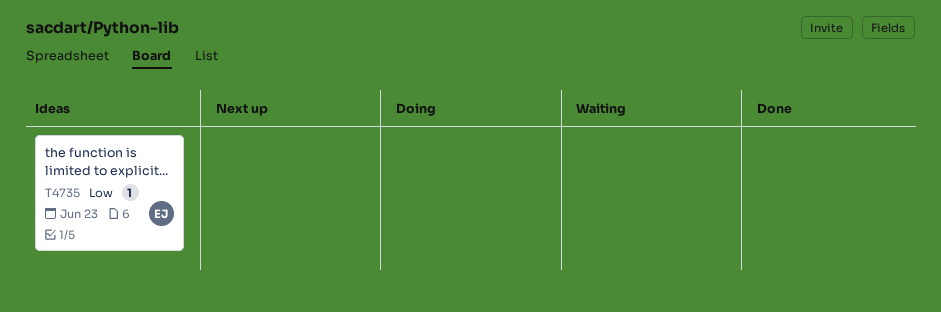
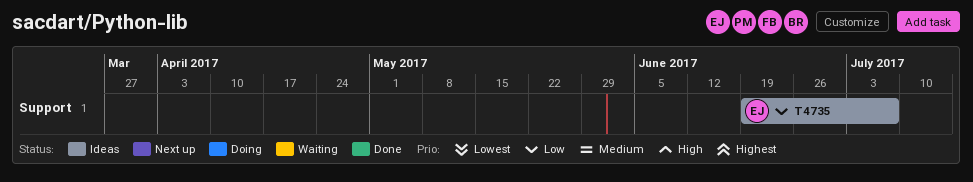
T4735, due: Jun 23 -> Jul 7

